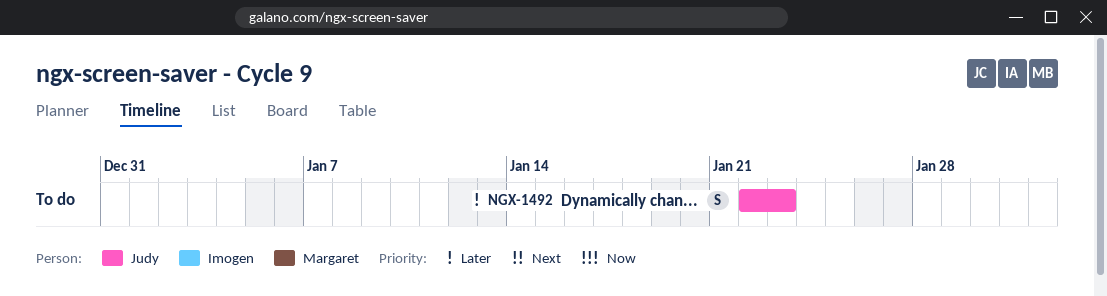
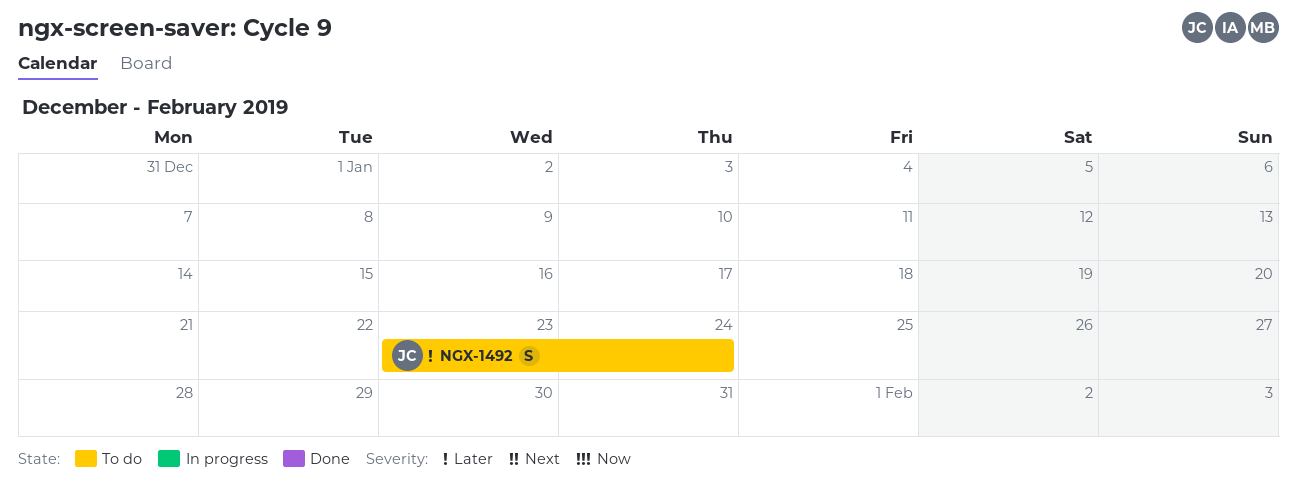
NGX-1492, start: Jan 22 -> Jan 23
NGX-1492, due: Jan 23 -> Jan 24

